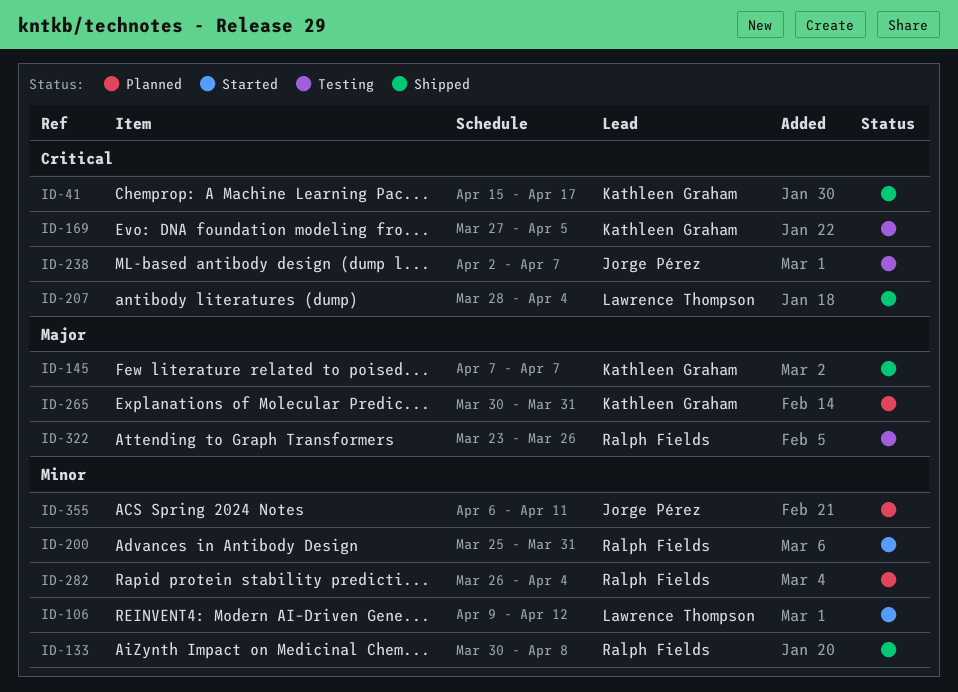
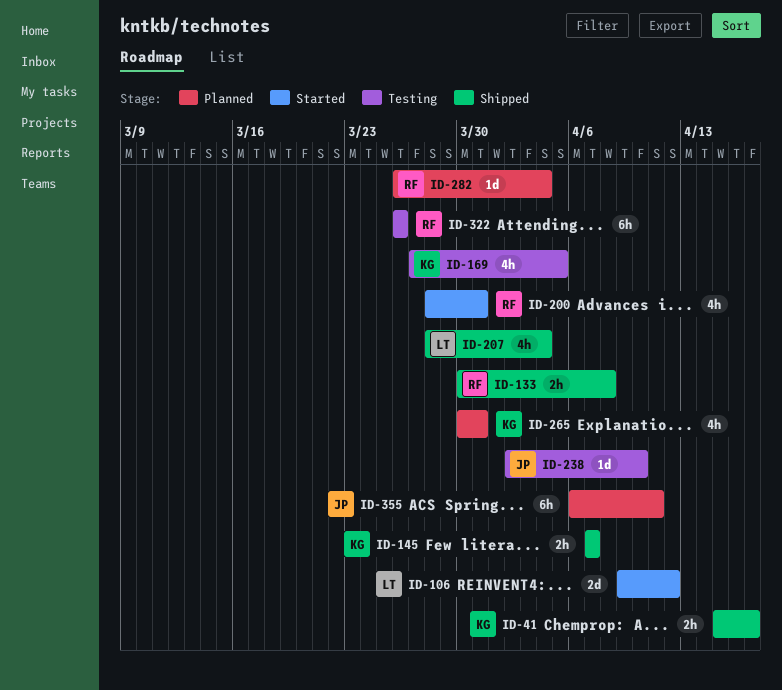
ID-200, start: Mar 25 -> Mar 28
ID-238, due: Apr 7 -> Apr 10
ID-322, start: Mar 23 -> Mar 26

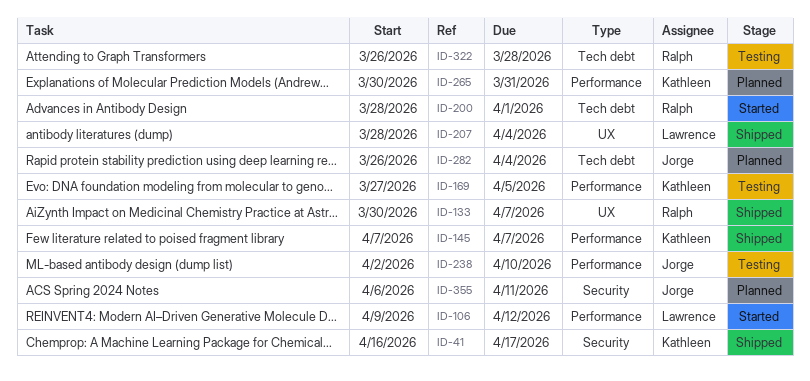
ID-41, start: Apr 15 -> Apr 16
ID-133, due: Apr 8 -> Apr 7
ID-200, due: Mar 31 -> Apr 1
ID-282, owner: Ralph -> Jorge
ID-322, due: Mar 26 -> Mar 28

